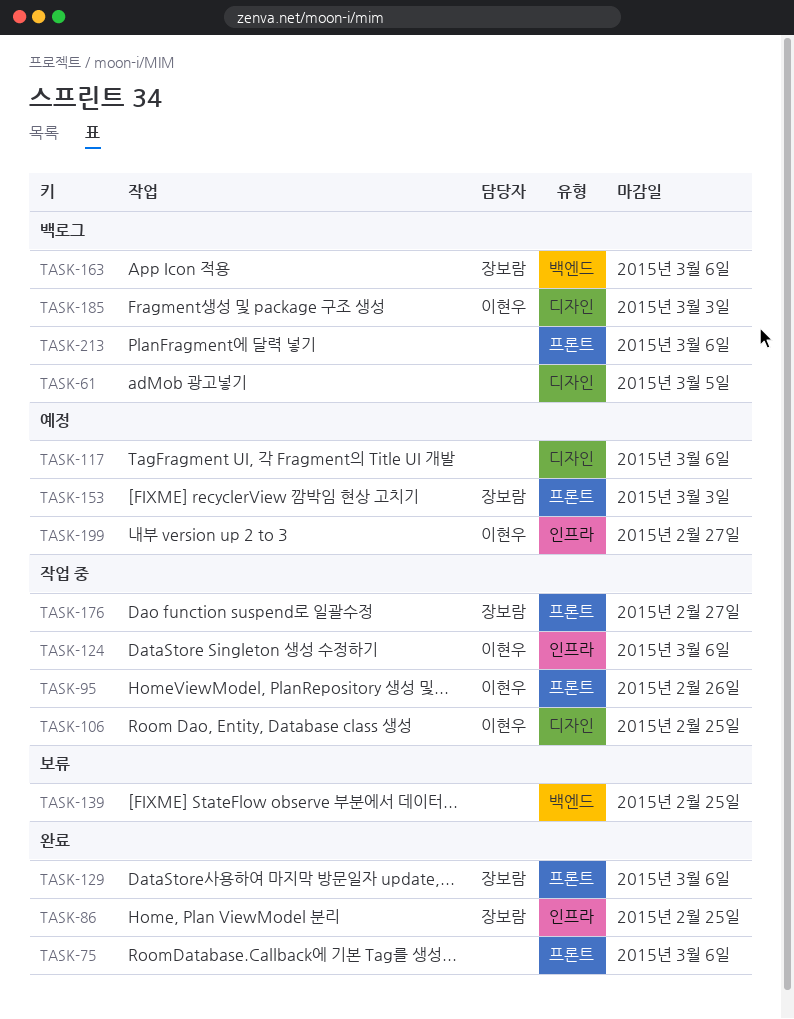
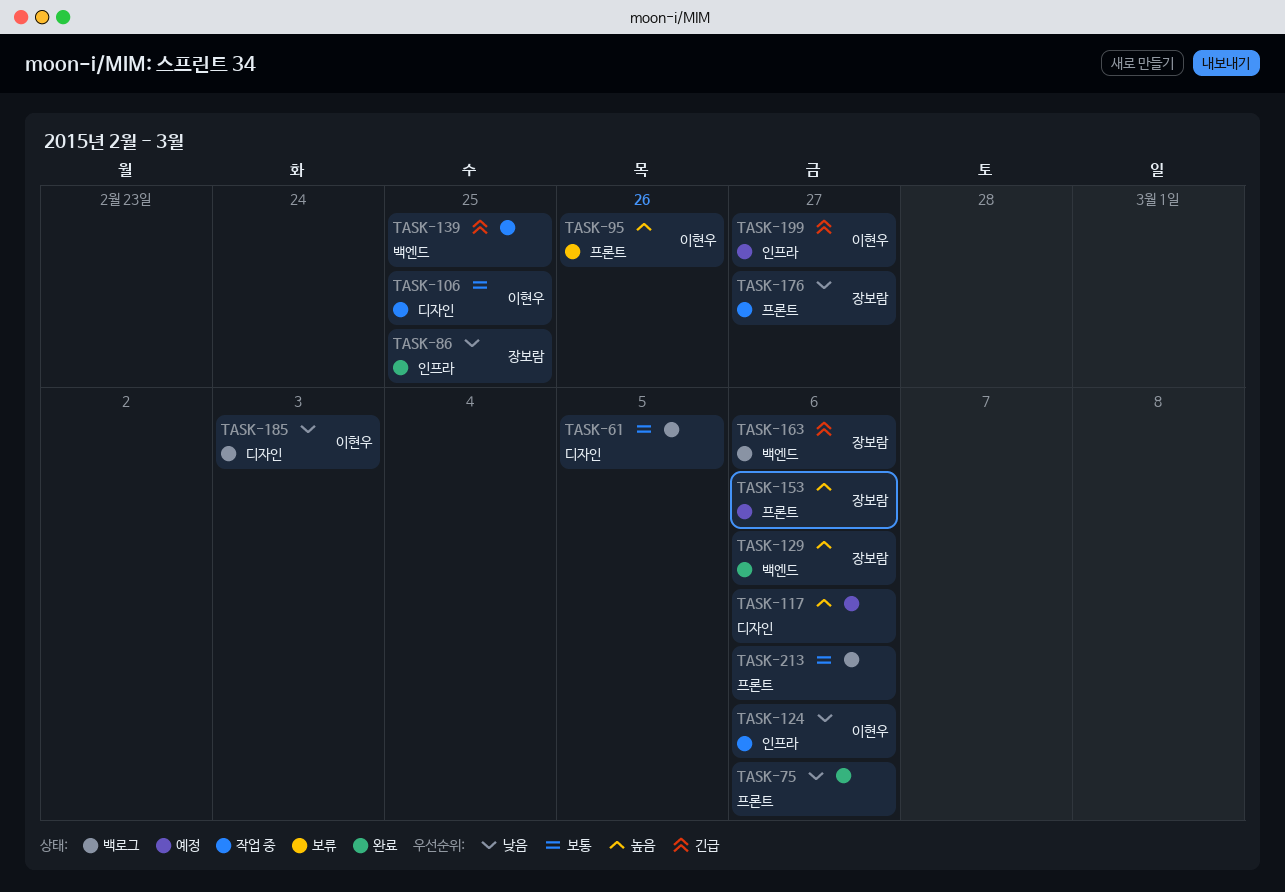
TASK-95, status: 작업 중 -> 보류
TASK-129, label: 프론트 -> 백엔드
TASK-139, status: 보류 -> 작업 중
TASK-153, due: Mar 3 -> Mar 6

